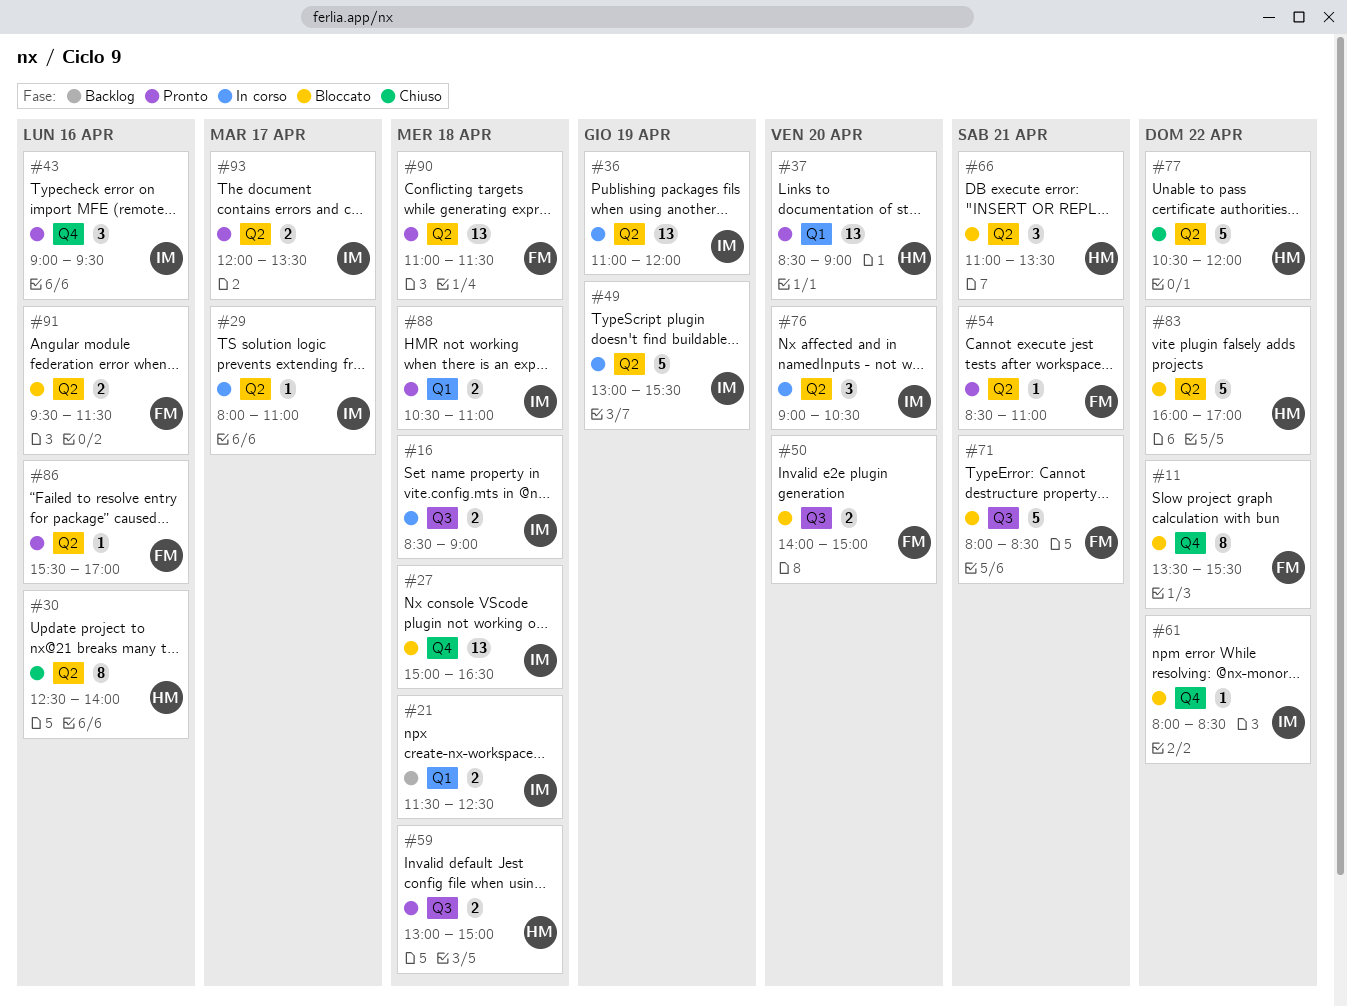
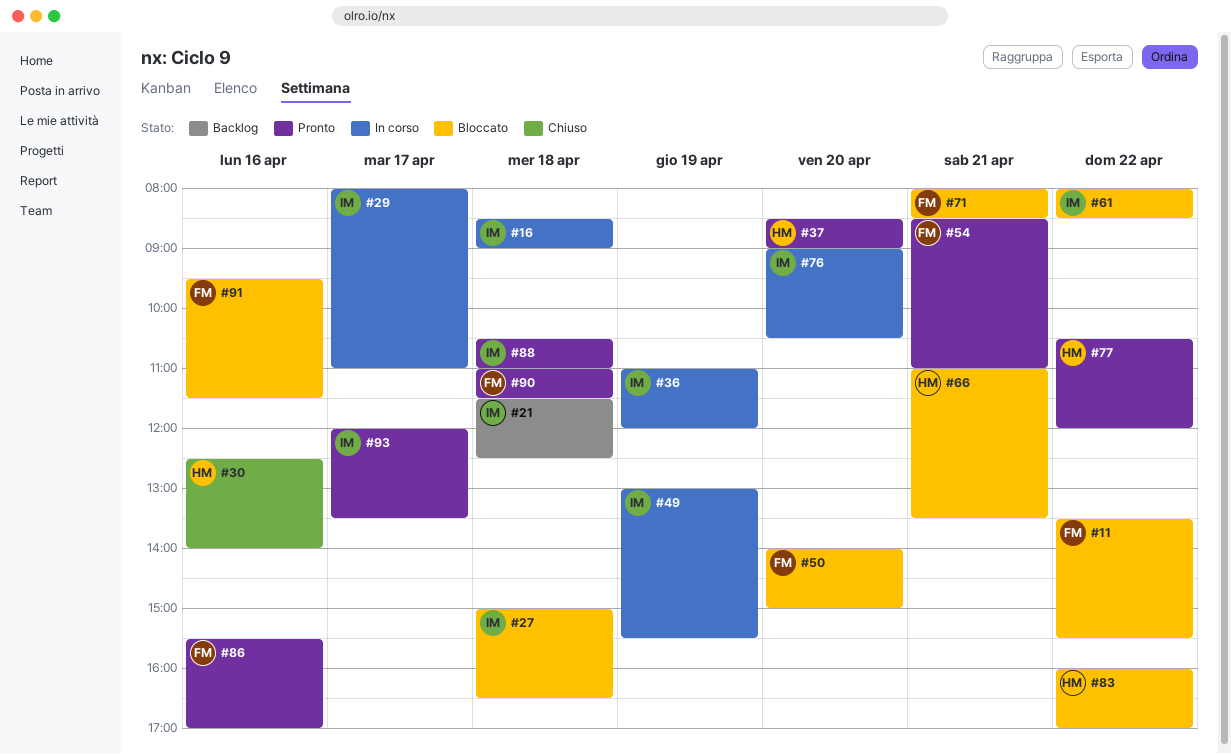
#43: present -> none
#59: present -> none
#77, status: Chiuso -> Pronto

